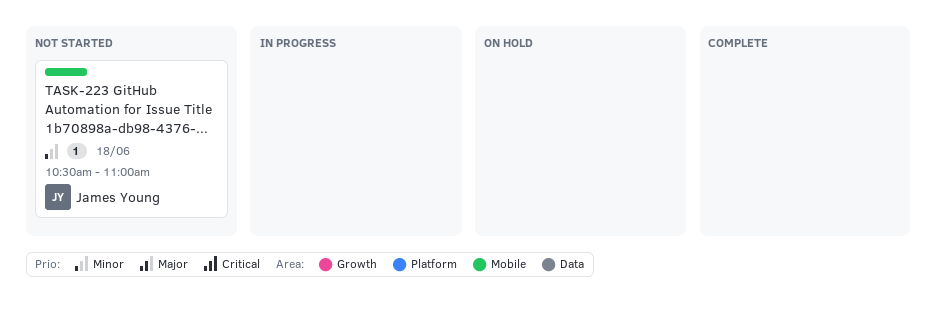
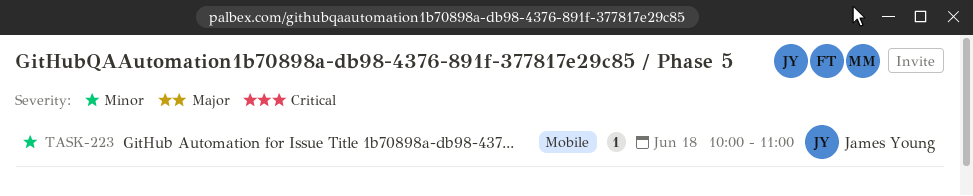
TASK-223, begins: 10:30 -> 10:00

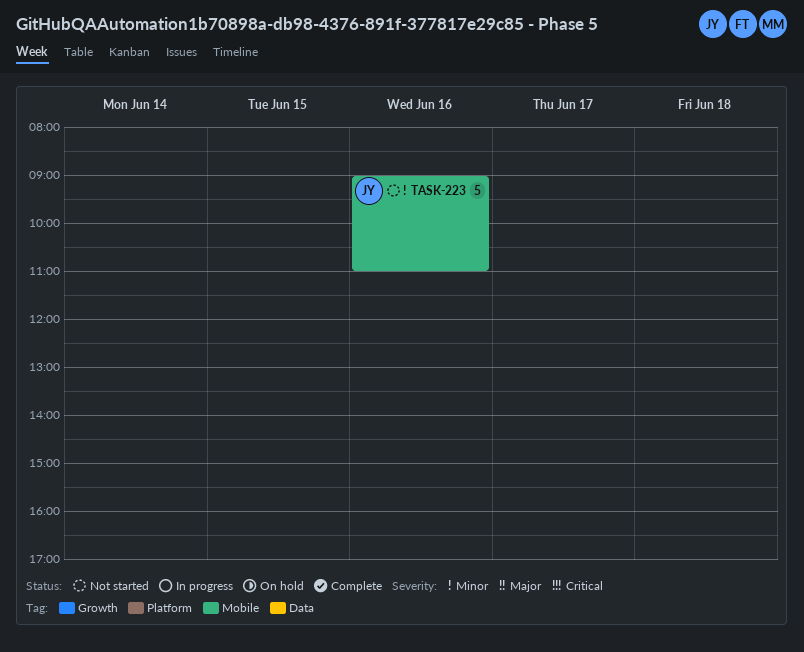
TASK-223, estimate: 1 -> 5
TASK-223, day: Jun 18 -> Jun 16
TASK-223, begins: 10:00 -> 09:00

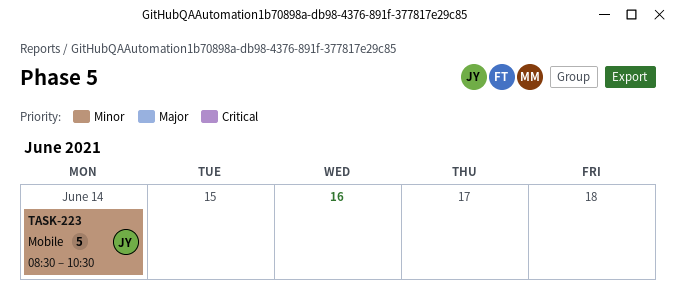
TASK-223, day: Jun 16 -> Jun 14
TASK-223, begins: 09:00 -> 08:30
TASK-223, ends: 11:00 -> 10:30

